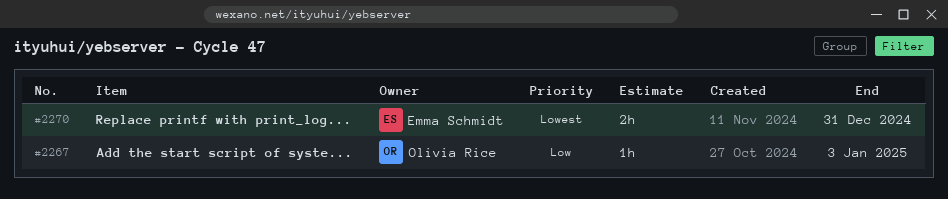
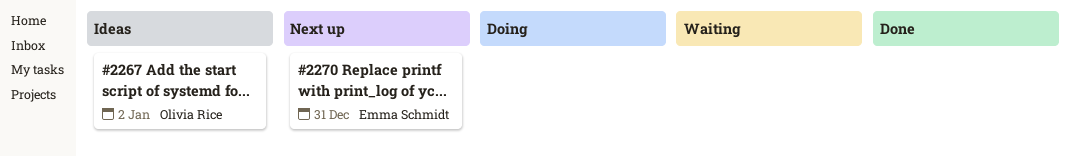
#2267, due: Jan 3 -> Jan 2

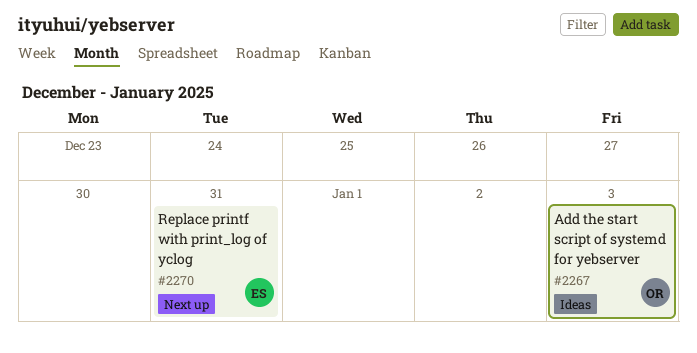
#2267, due: Jan 2 -> Jan 3

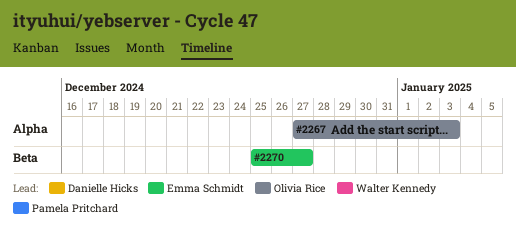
#2270, due: Dec 31 -> Dec 27

